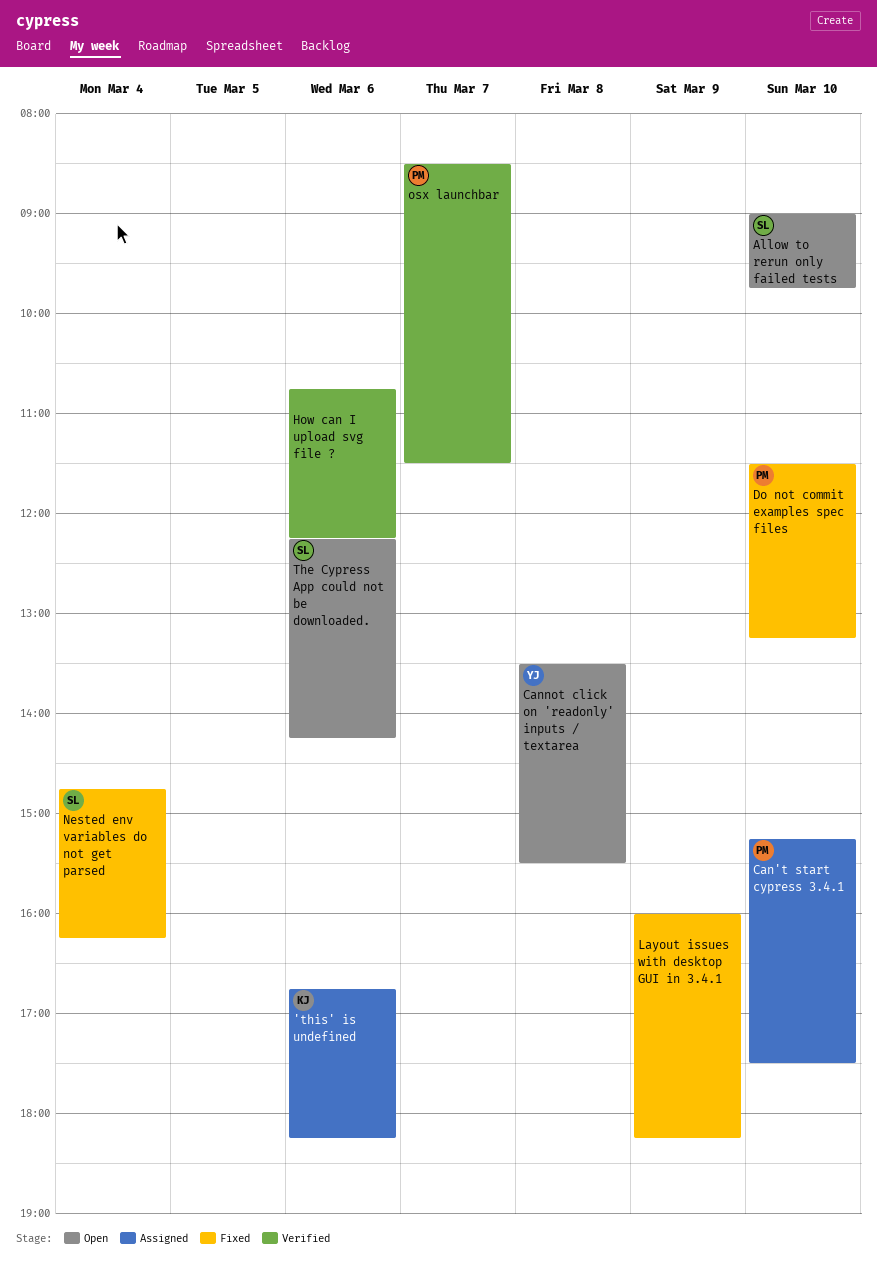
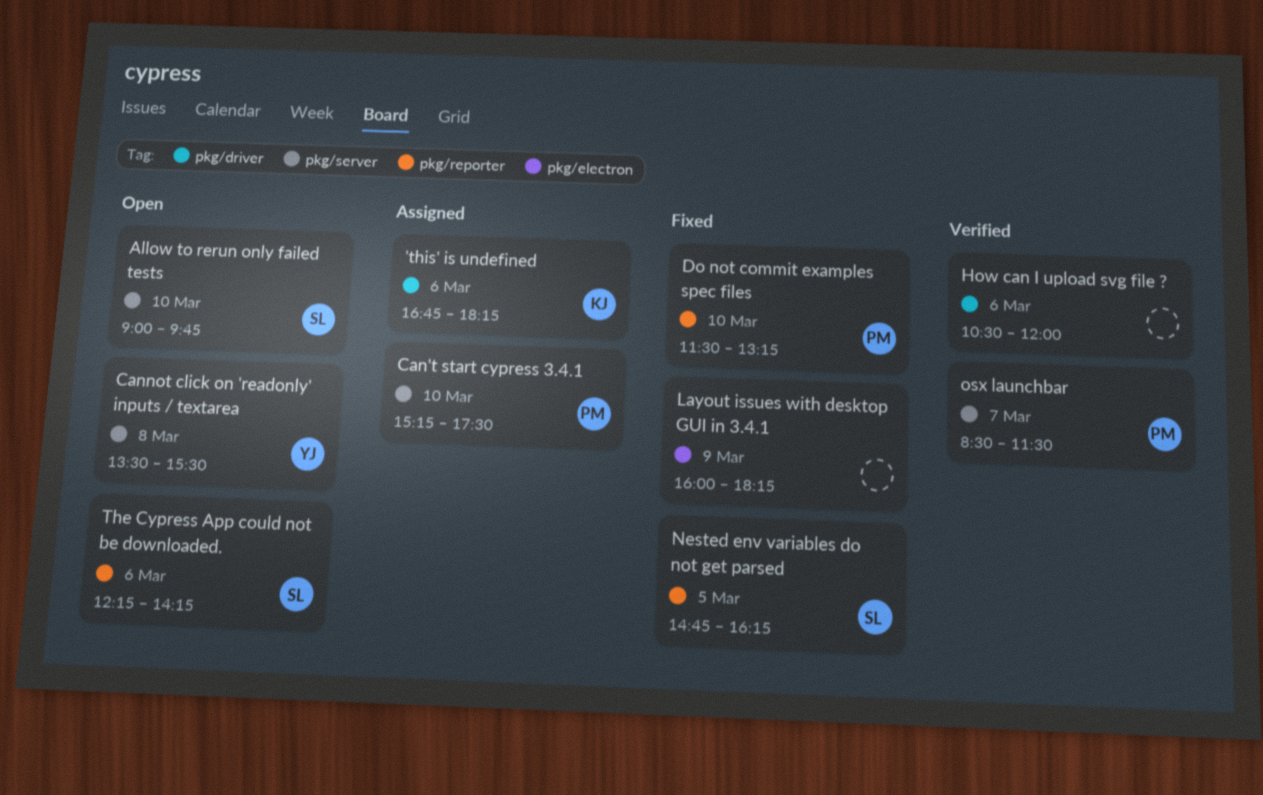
How can I upload svg file ?, begins: 10:45 -> 10:30
How can I upload svg file ?, ends: 12:15 -> 12:00
Nested env variables do not get parsed, day: Mar 4 -> Mar 5

